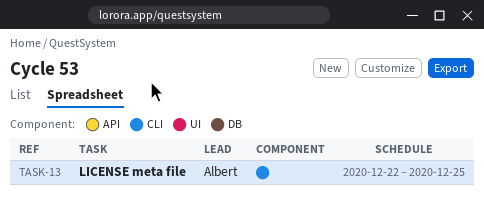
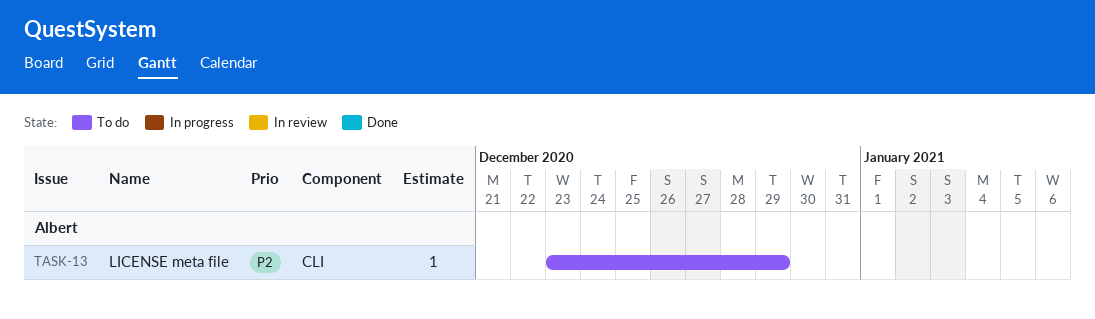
TASK-13, start: Dec 22 -> Dec 23
TASK-13, due: Dec 25 -> Dec 29

